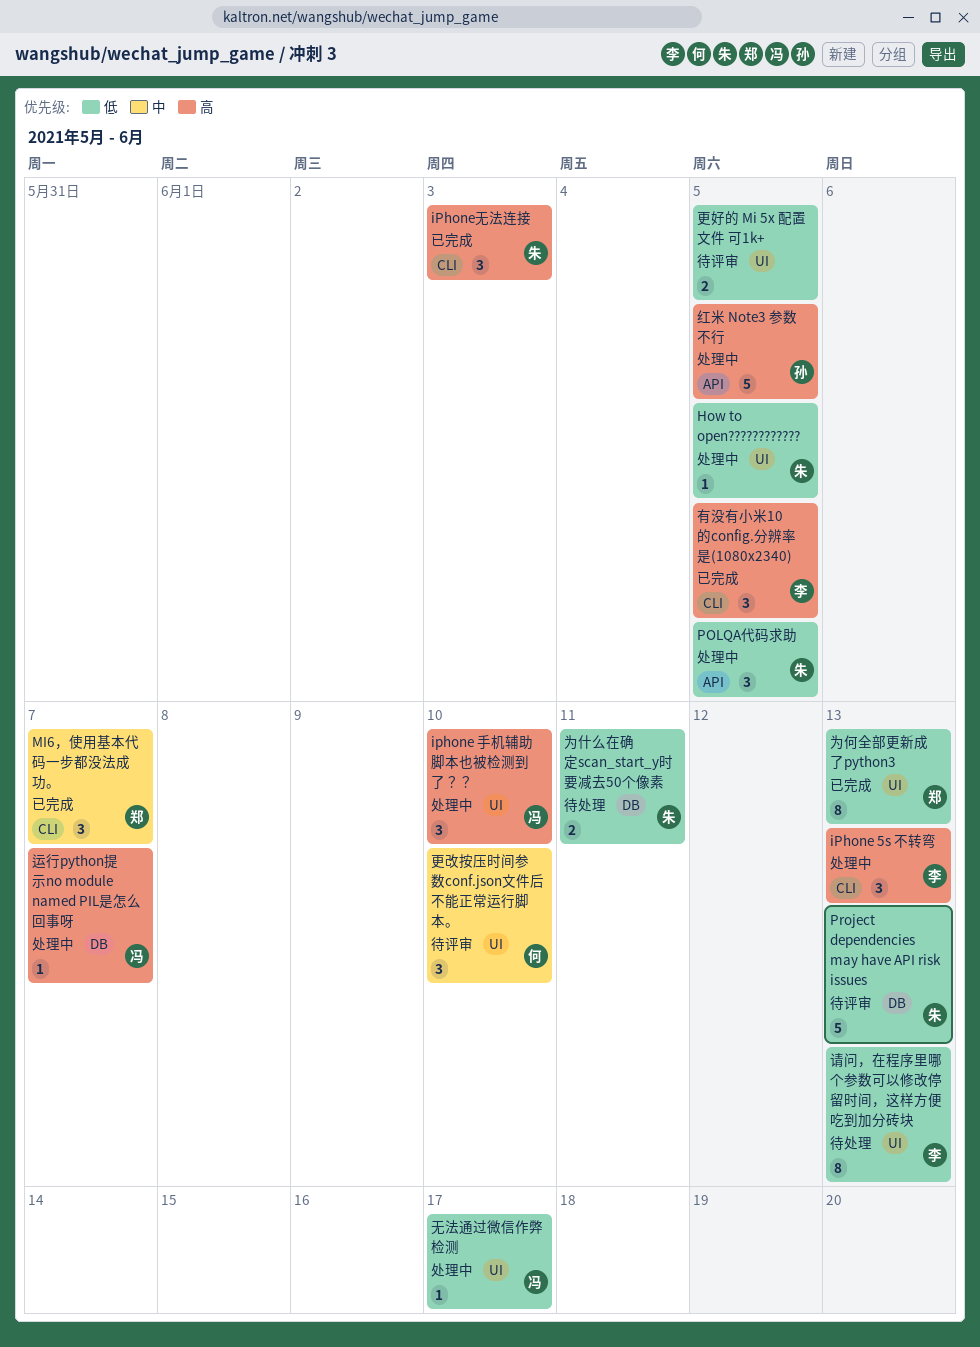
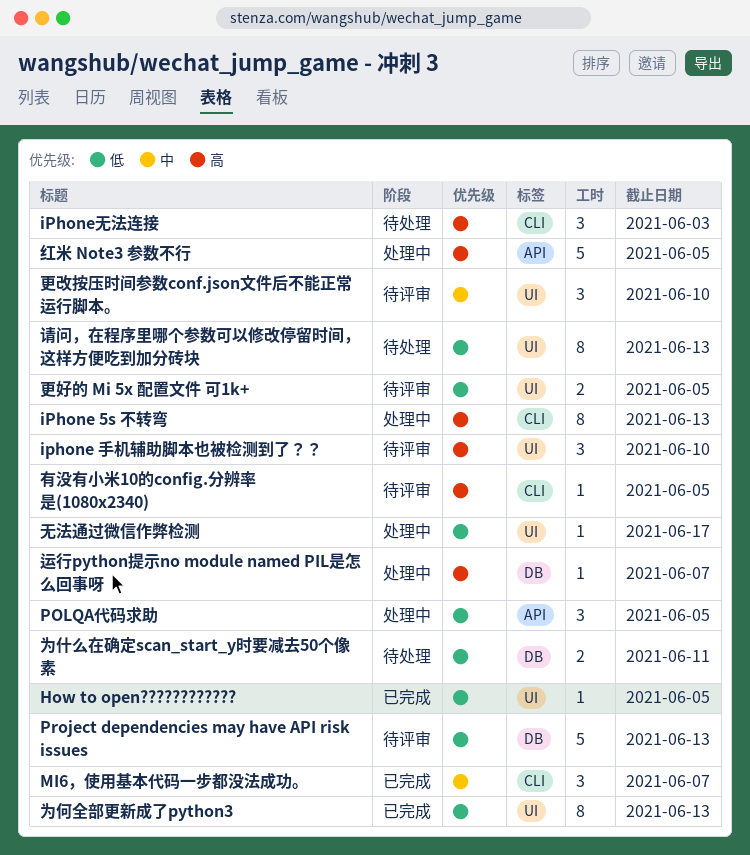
How to open????????????, status: 处理中 -> 已完成
iPhone 5s 不转弯, estimate: 3 -> 8
iphone 手机辅助脚本也被检测到了？？, status: 处理中 -> 待评审
iPhone无法连接, status: 已完成 -> 待处理
有没有小米10的config.分辨率是(1080x2340), status: 已完成 -> 待评审
有没有小米10的config.分辨率是(1080x2340), estimate: 3 -> 1

